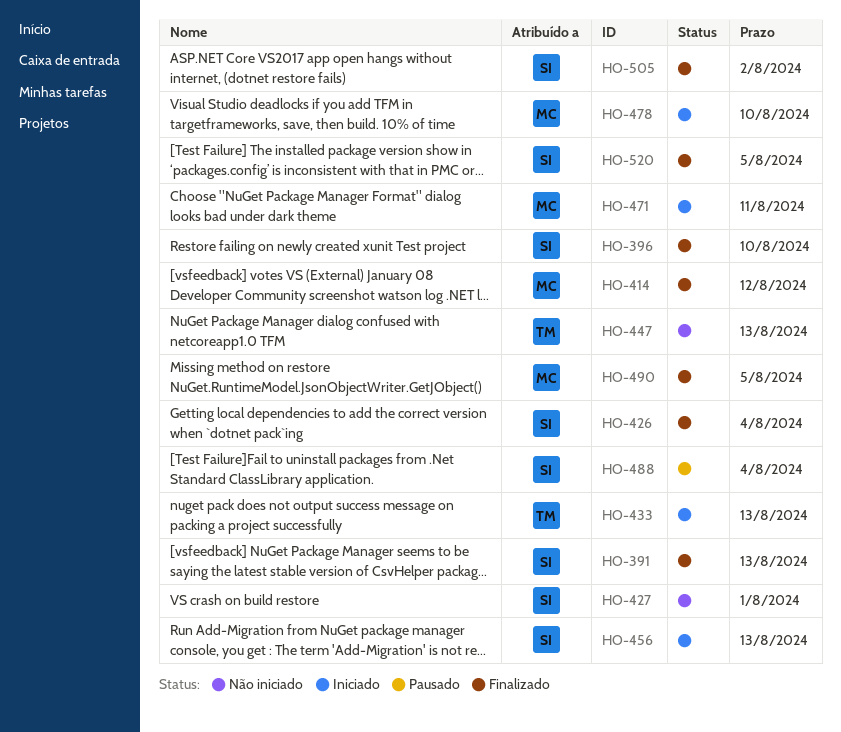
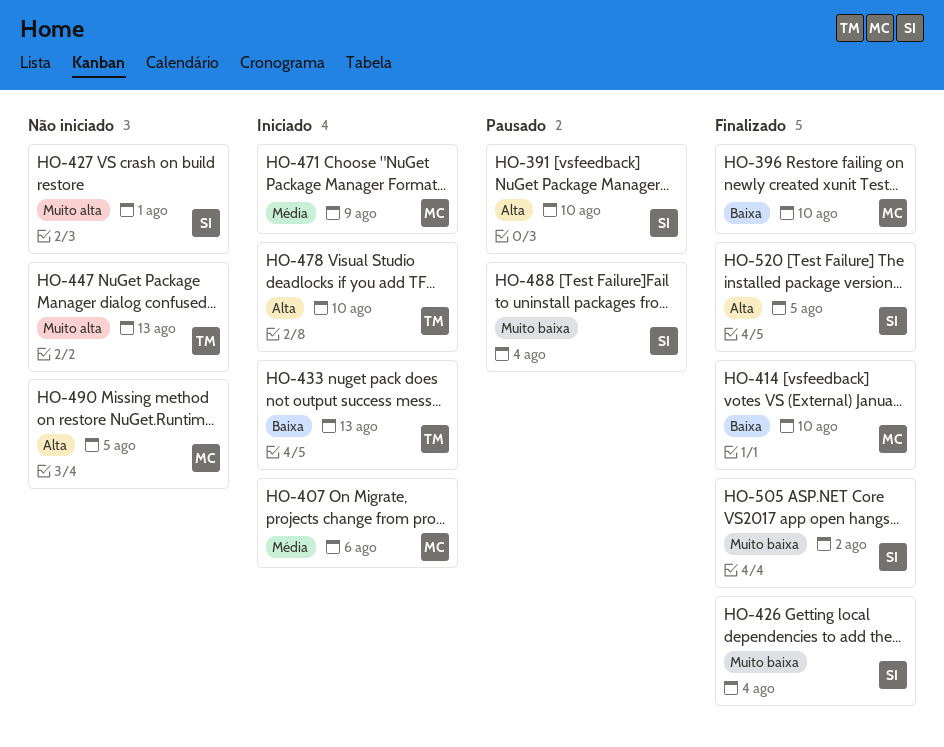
HO-391, status: Finalizado -> Pausado
HO-391, due: Aug 13 -> Aug 10
HO-396, owner: SI -> MC
HO-407: none -> present
HO-414, due: Aug 12 -> Aug 10
HO-456: present -> none
HO-471, due: Aug 11 -> Aug 9
HO-478, owner: MC -> TM
HO-490, status: Finalizado -> Não iniciado

